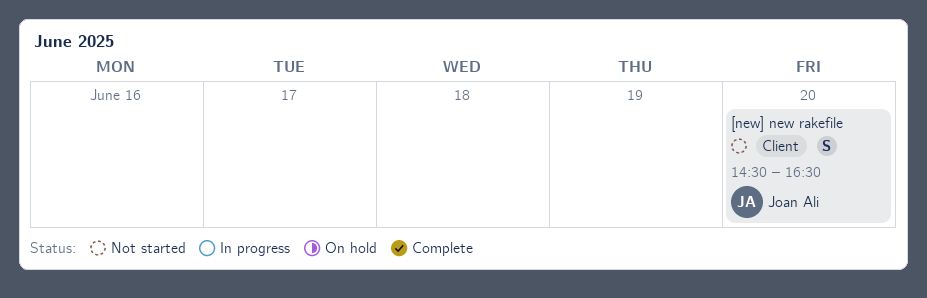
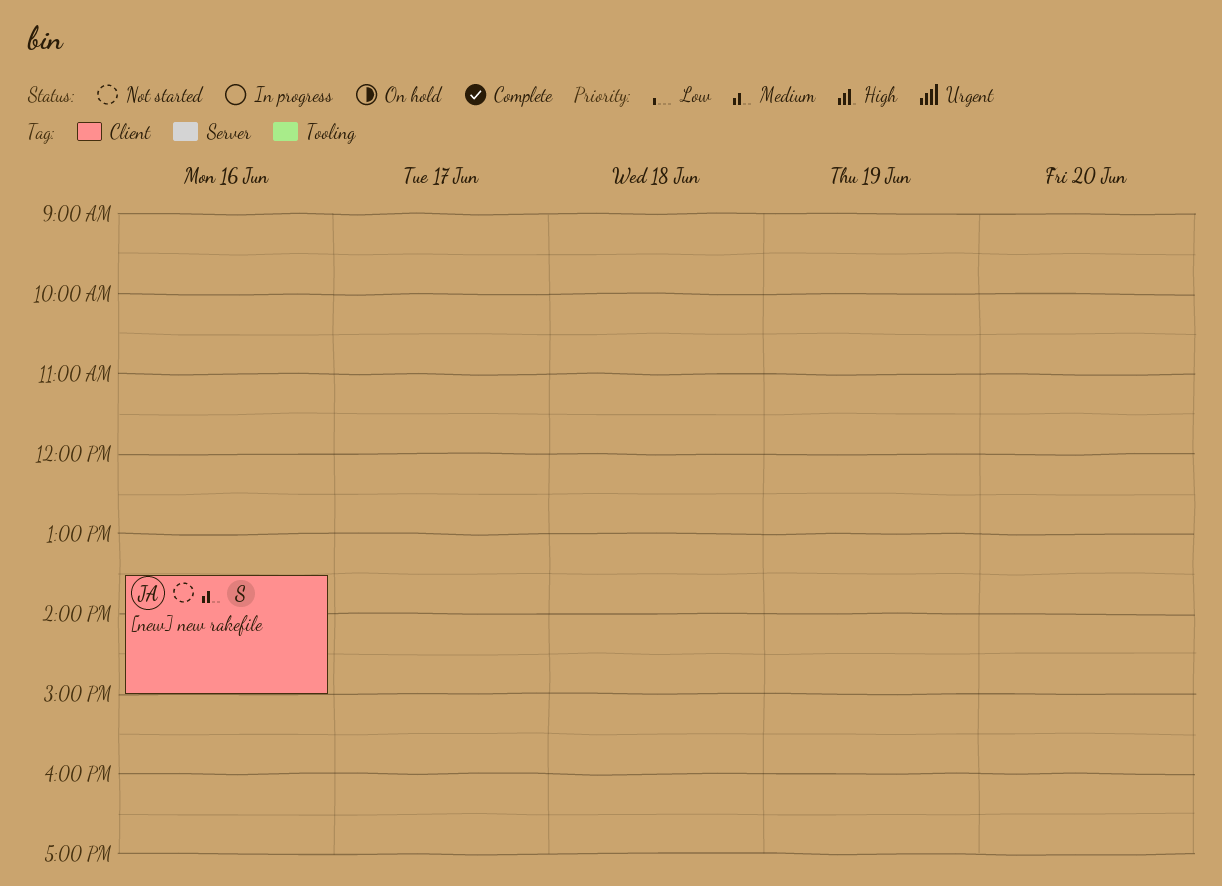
[new] new rakefile, day: Jun 20 -> Jun 16
[new] new rakefile, begins: 14:30 -> 13:30
[new] new rakefile, ends: 16:30 -> 15:00

